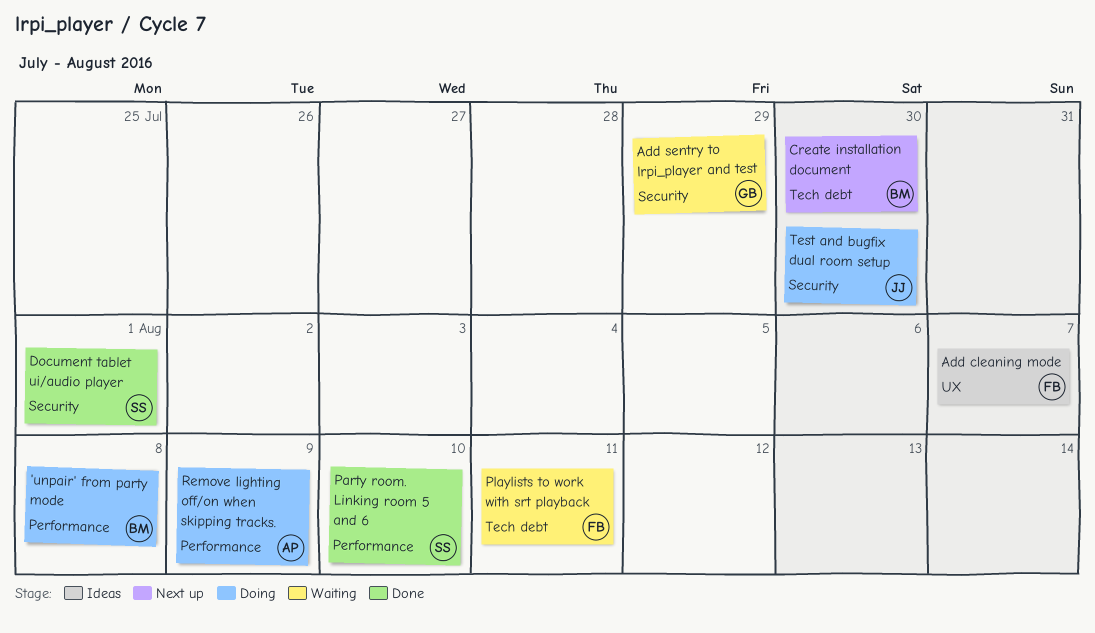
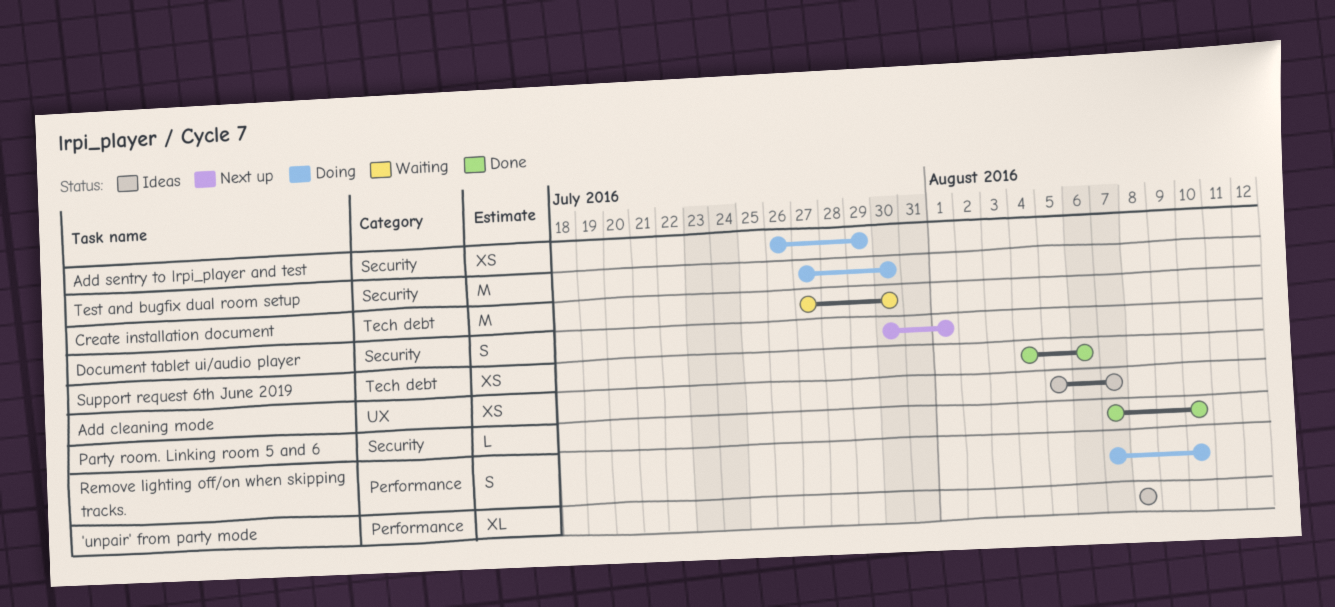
'unpair' from party mode, status: Doing -> Ideas
Add sentry to lrpi_player and test, status: Waiting -> Doing
Create installation document, status: Next up -> Waiting
Document tablet ui/audio player, status: Done -> Next up
Party room. Linking room 5 and 6, label: Performance -> Security
Playlists to work with srt playback: present -> none
Remove lighting off/on when skipping tracks., due: Aug 9 -> Aug 10
Support request 6th June 2019: none -> present

